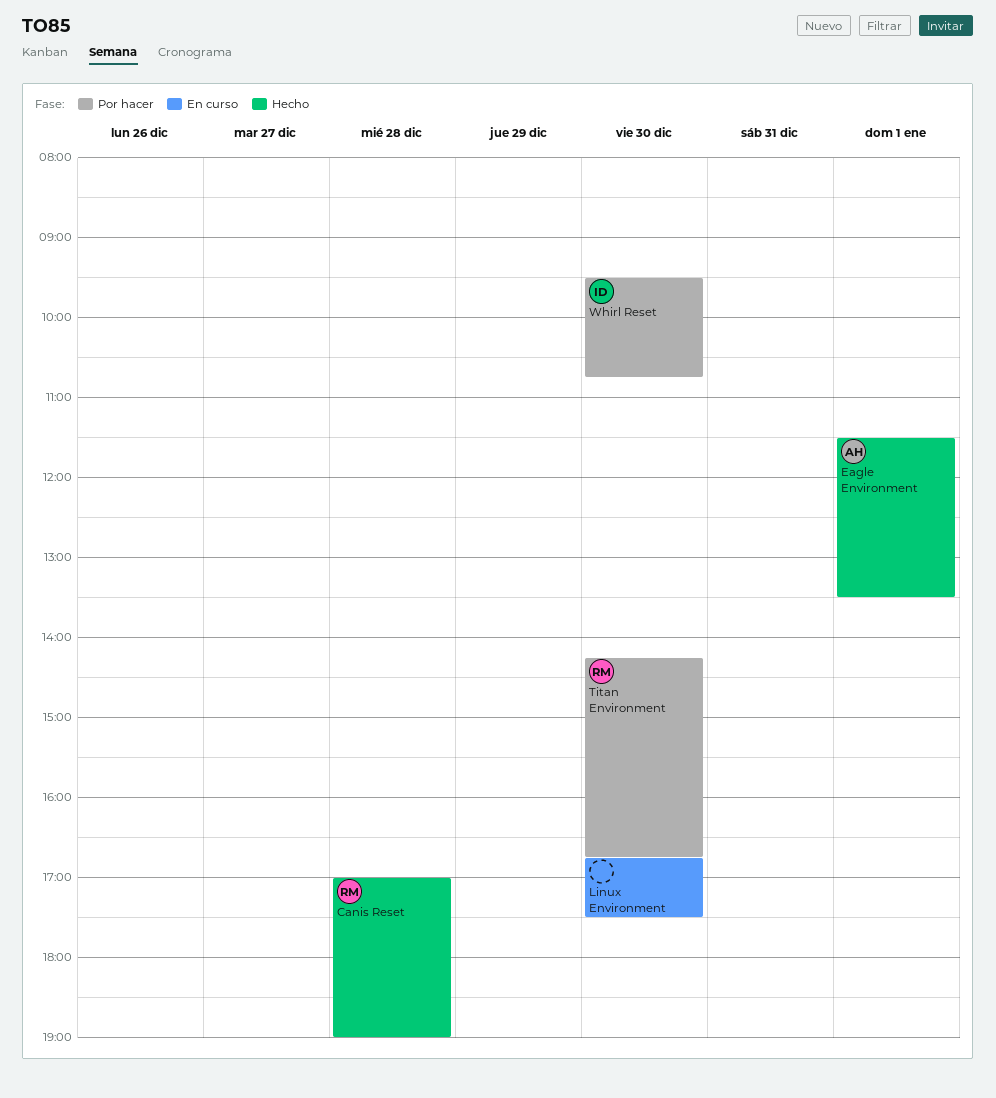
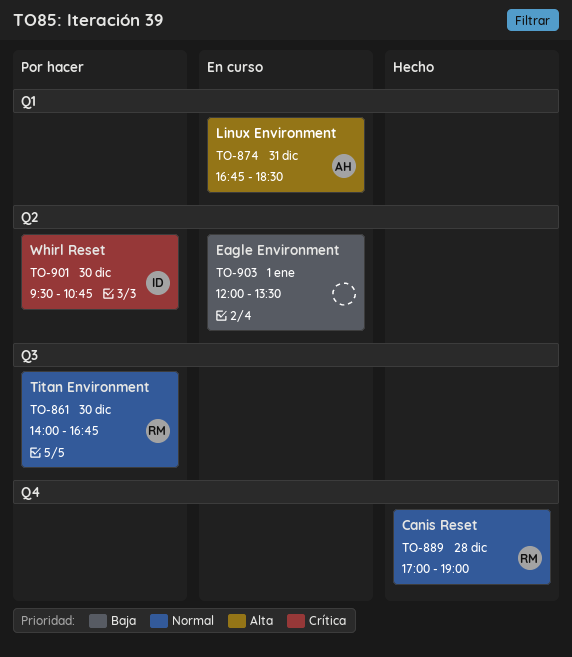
Eagle Environment, status: Hecho -> En curso
Eagle Environment, owner: AH -> none
Eagle Environment, begins: 11:30 -> 12:00
Linux Environment, owner: none -> AH
Linux Environment, day: Dec 30 -> Dec 31
Linux Environment, ends: 17:30 -> 18:30
Titan Environment, begins: 14:15 -> 14:00

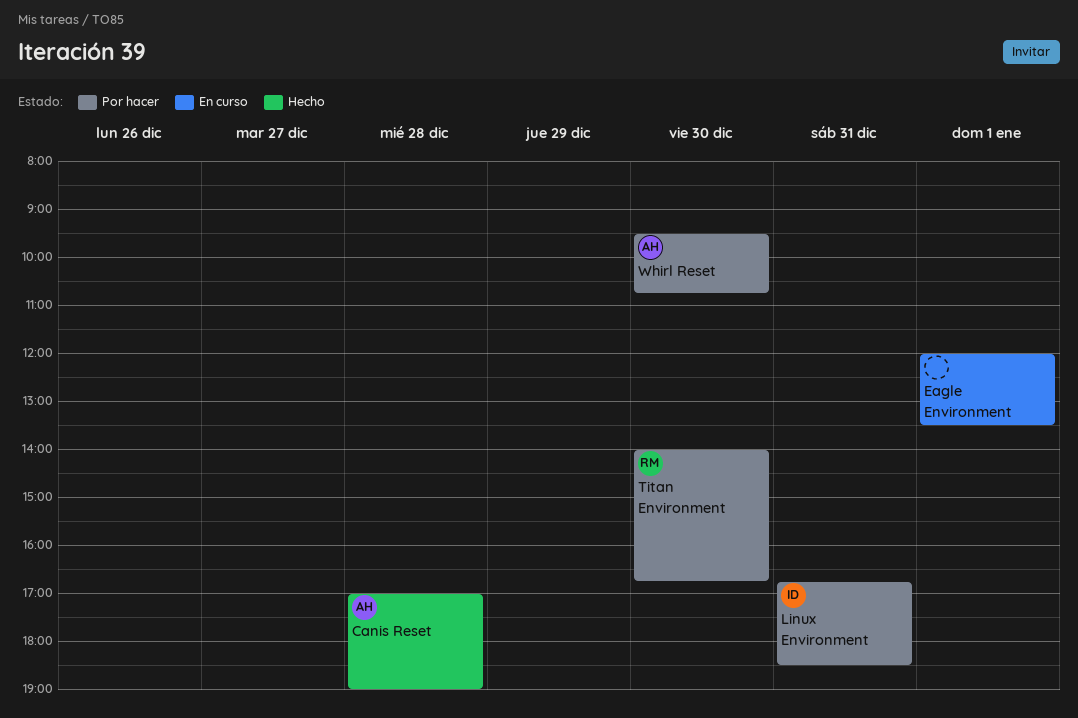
Canis Reset, owner: RM -> AH
Linux Environment, status: En curso -> Por hacer
Linux Environment, owner: AH -> ID
Whirl Reset, owner: ID -> AH

